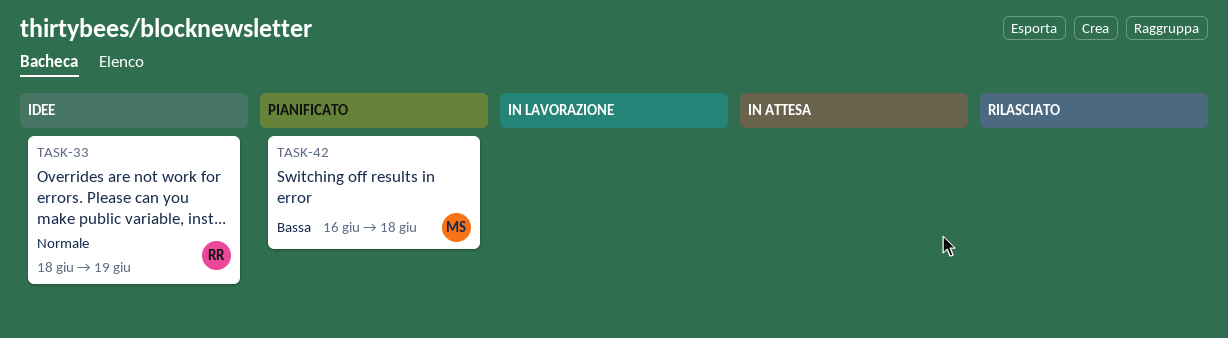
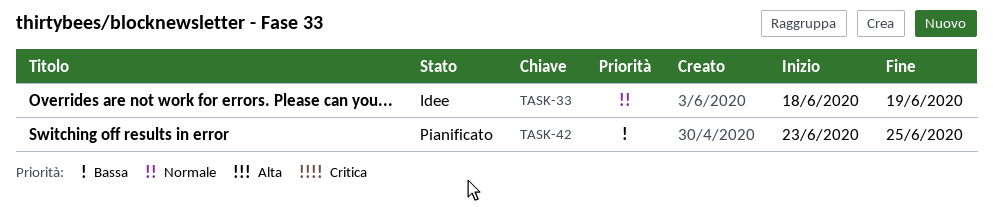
TASK-42, start: Jun 16 -> Jun 23
TASK-42, due: Jun 18 -> Jun 25

